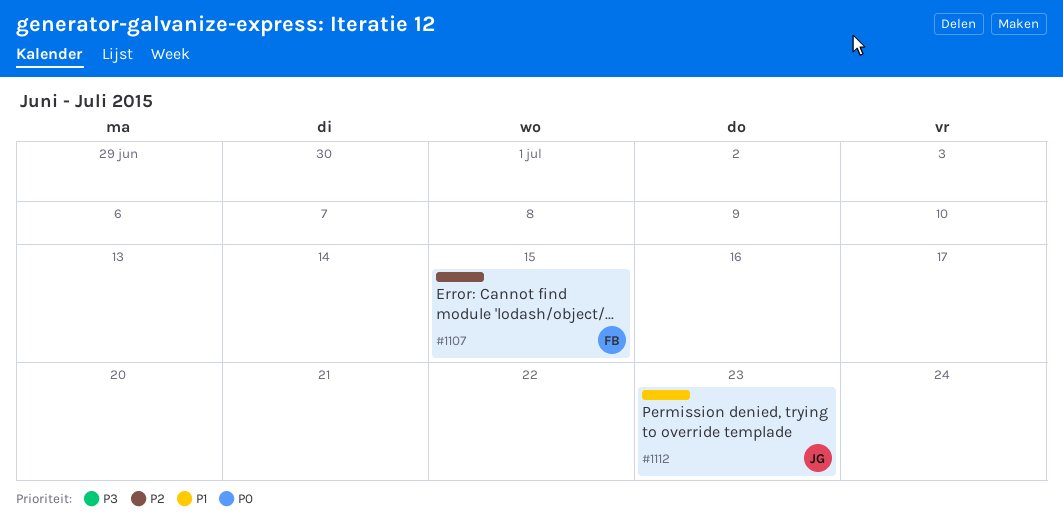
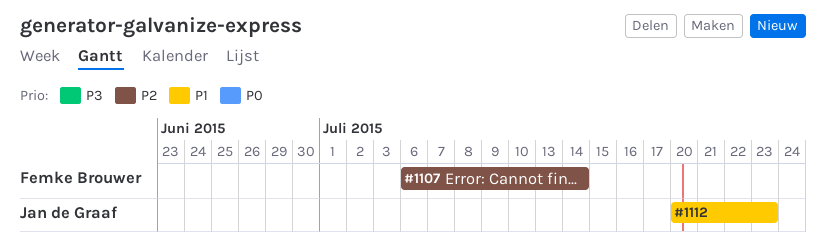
#1107, due: Jul 15 -> Jul 14

